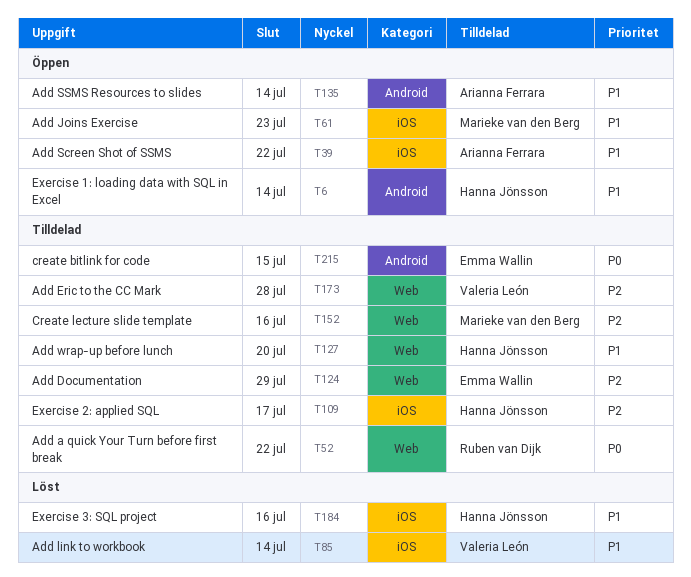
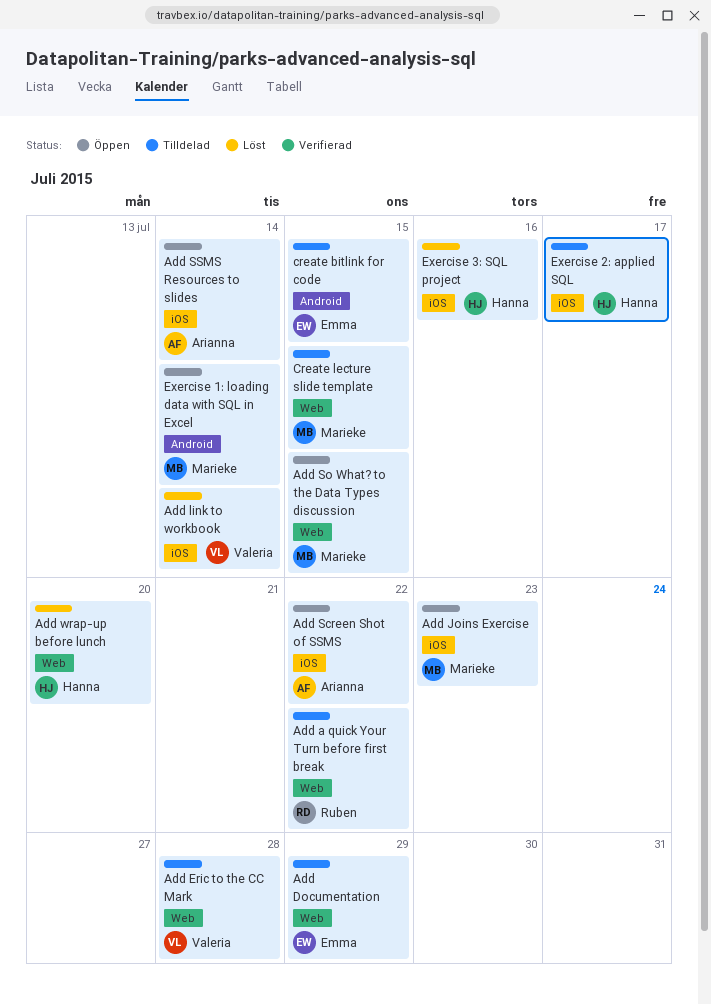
Add So What? to the Data Types discussion: none -> present
Add SSMS Resources to slides, label: Android -> iOS
Add wrap-up before lunch, status: Tilldelad -> Löst
Create lecture slide template, due: Jul 16 -> Jul 15
Exercise 1: loading data with SQL in Excel, owner: Hanna Jönsson -> Marieke van den Berg

